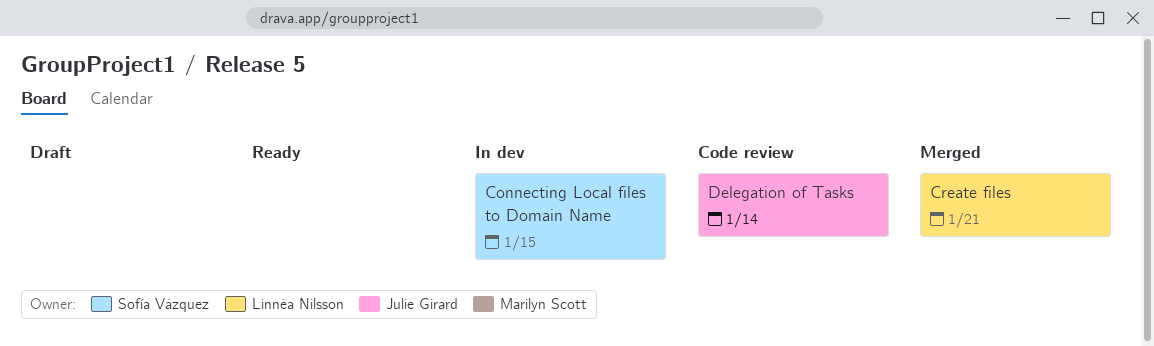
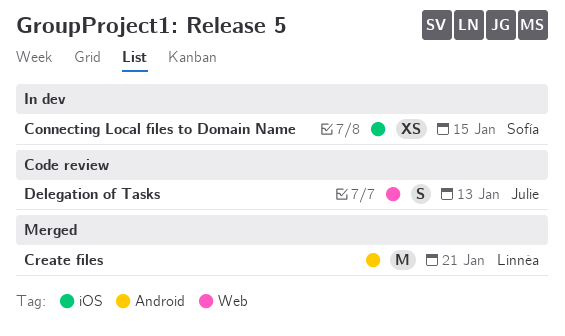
Delegation of Tasks, due: Jan 14 -> Jan 13

